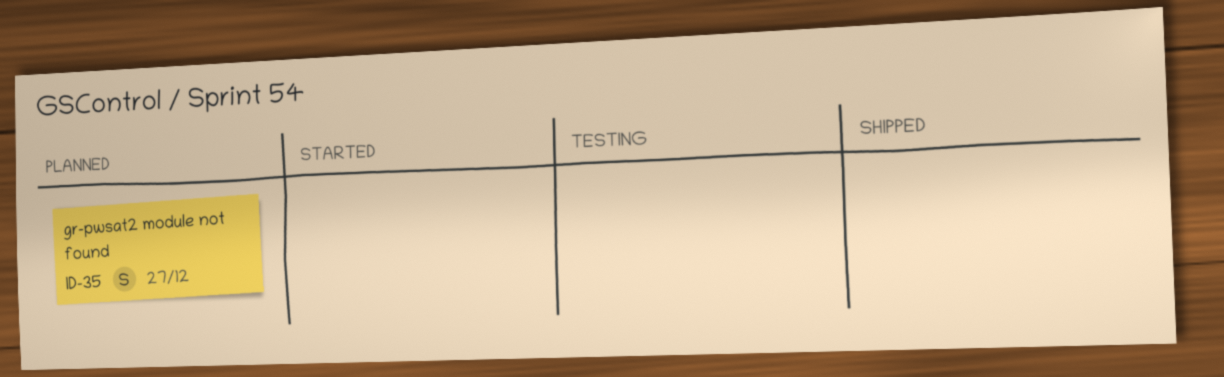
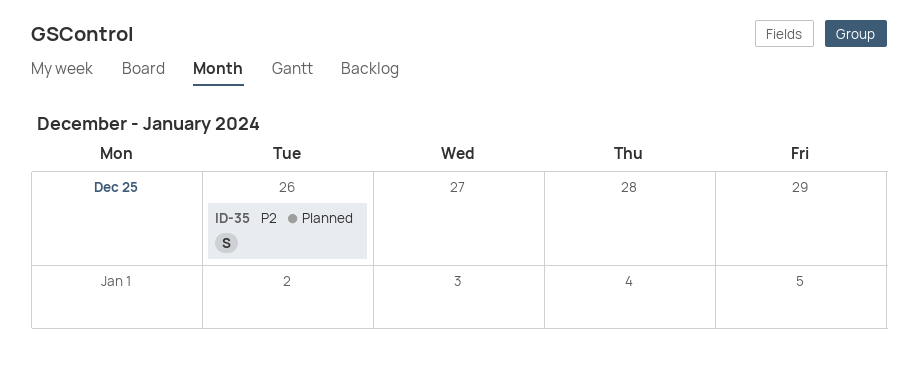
ID-35, due: Dec 27 -> Dec 26

